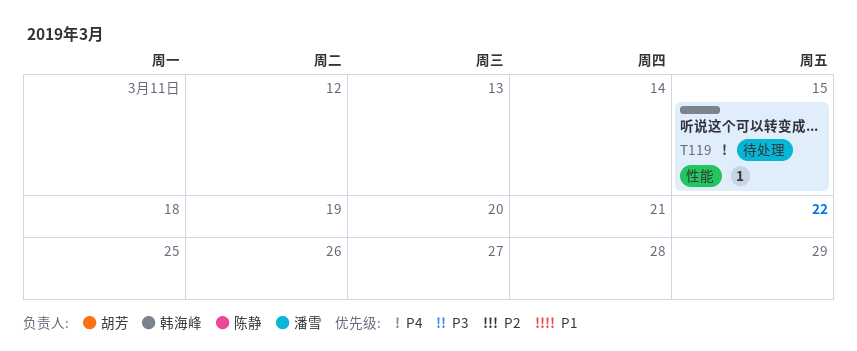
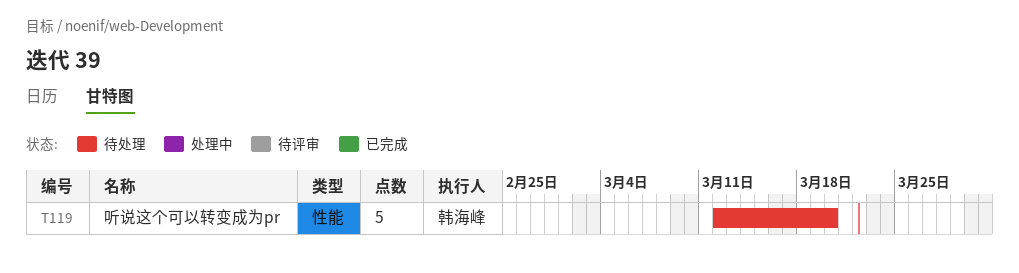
T119, estimate: 1 -> 5
T119, due: Mar 15 -> Mar 20

